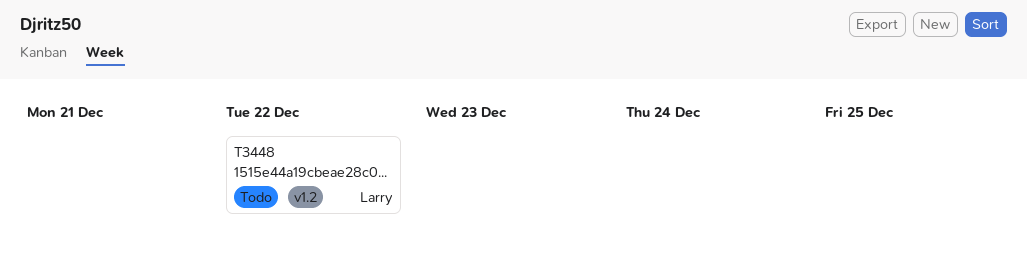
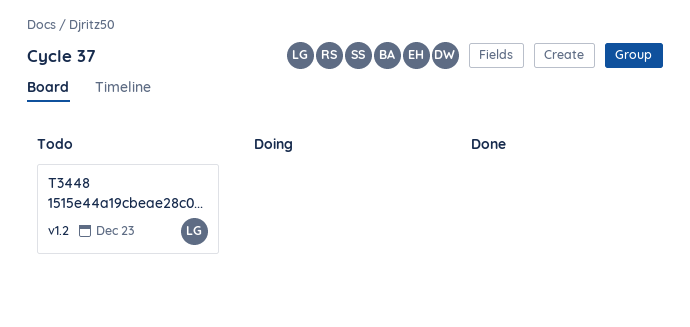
T3448, due: Dec 22 -> Dec 23

